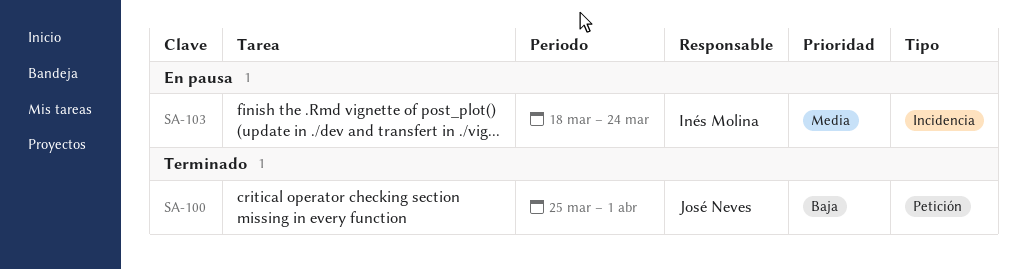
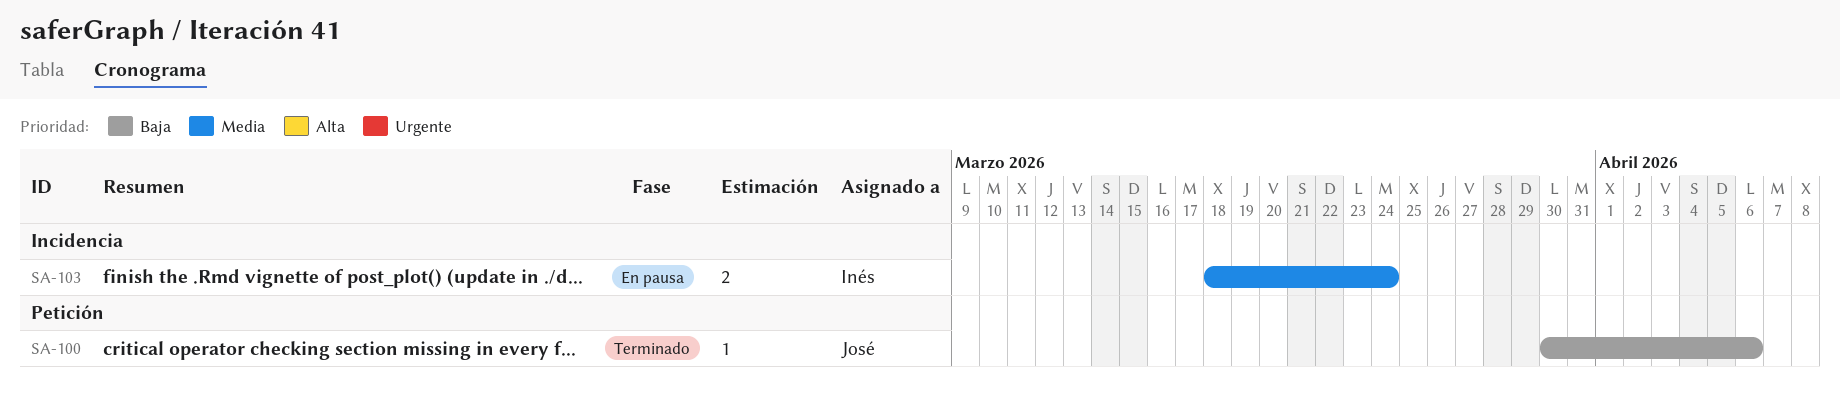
SA-100, start: Mar 25 -> Mar 30
SA-100, due: Apr 1 -> Apr 6

